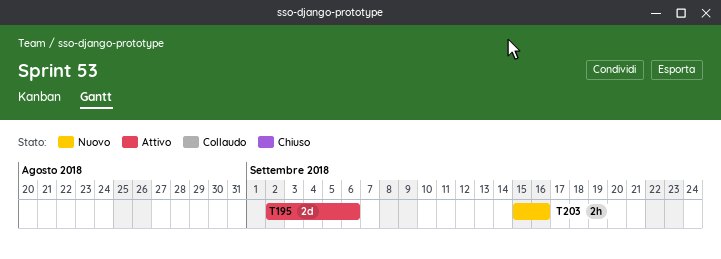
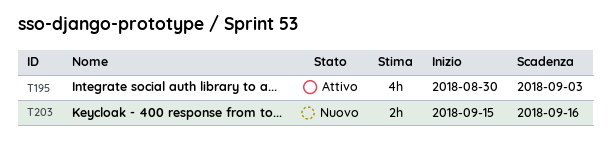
T195, estimate: 2d -> 4h
T195, start: Sep 2 -> Aug 30
T195, due: Sep 6 -> Sep 3

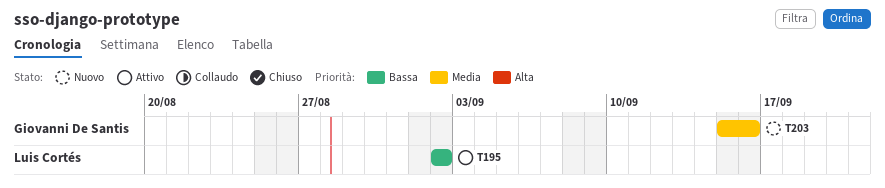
T195, start: Aug 30 -> Sep 2
T195, due: Sep 3 -> Sep 2

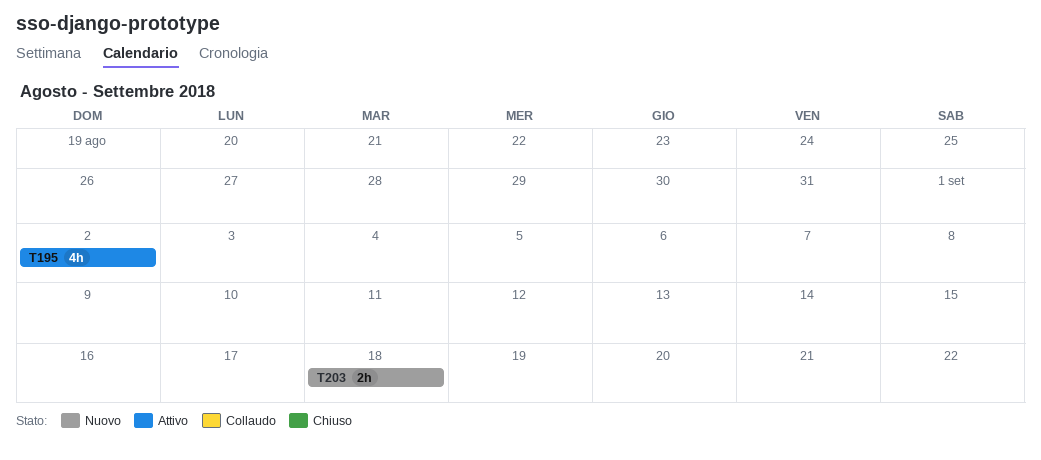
T203, start: Sep 15 -> Sep 18
T203, due: Sep 16 -> Sep 18

